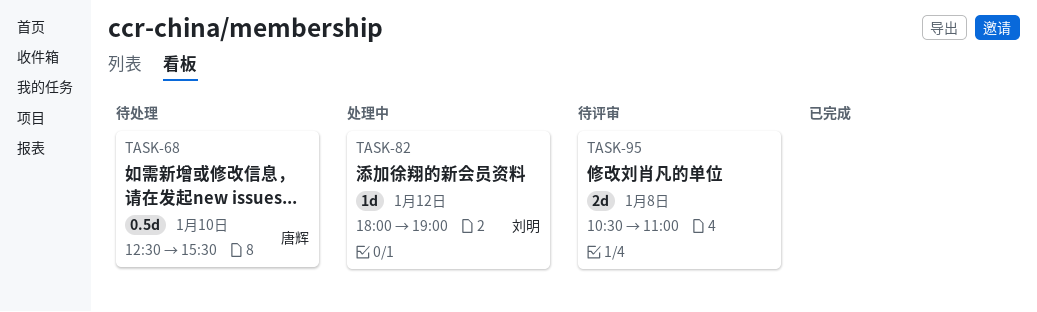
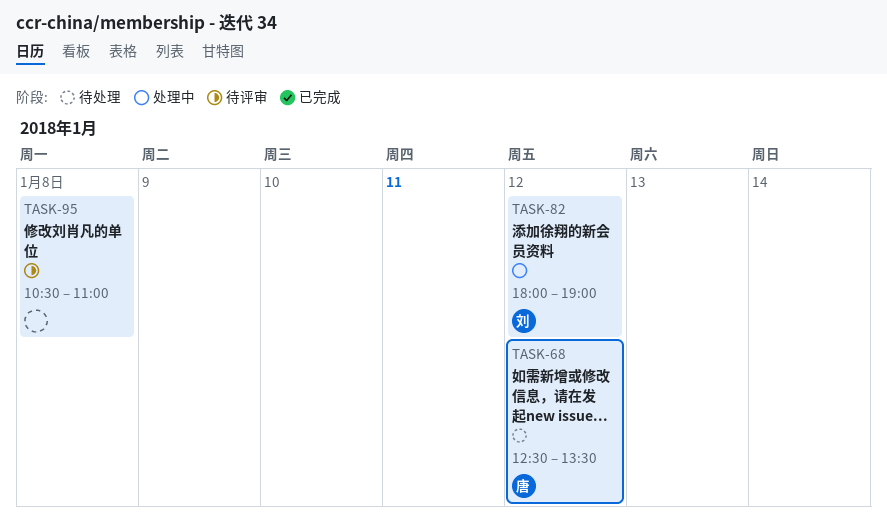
TASK-68, day: Jan 10 -> Jan 12
TASK-68, ends: 15:30 -> 13:30

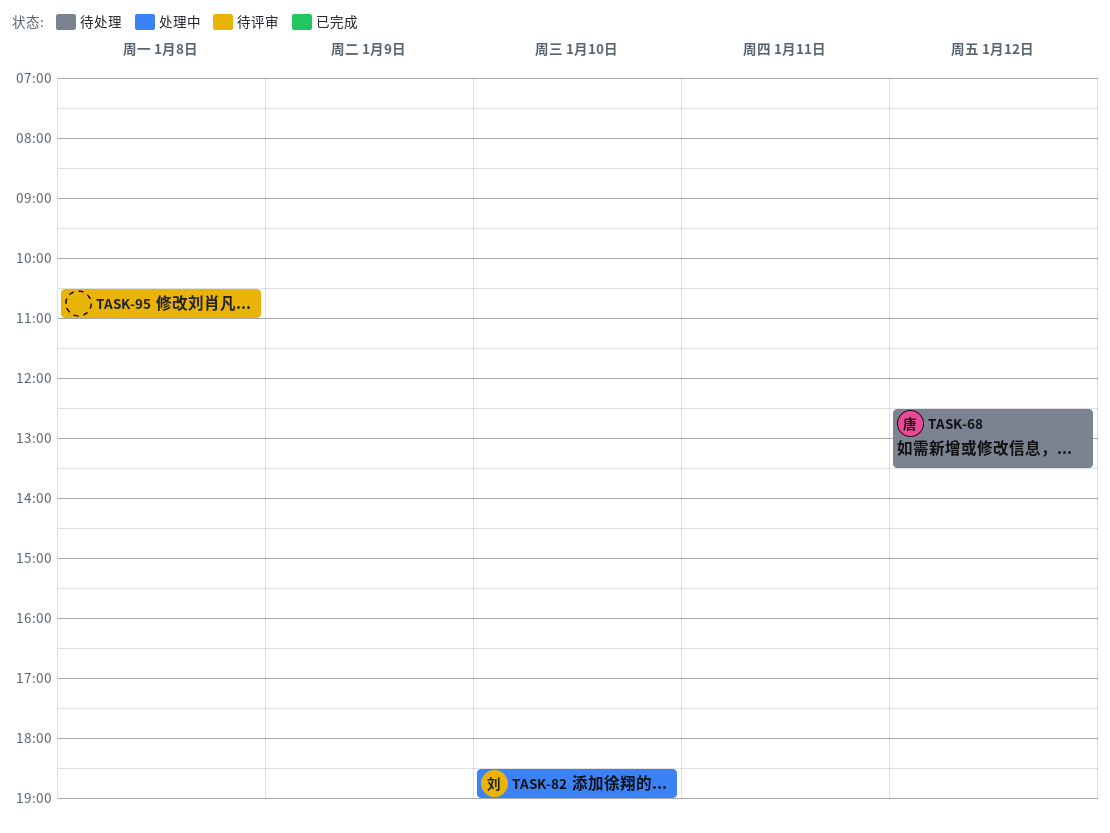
TASK-82, day: Jan 12 -> Jan 10
TASK-82, begins: 18:00 -> 18:30

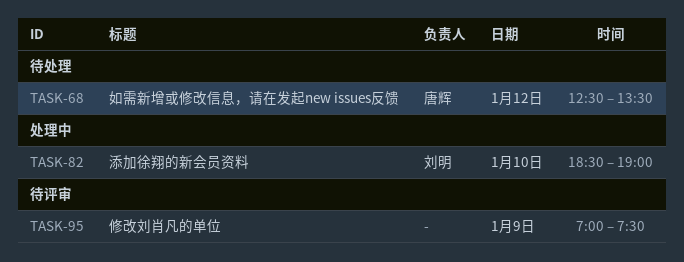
TASK-95, day: Jan 8 -> Jan 9
TASK-95, begins: 10:30 -> 07:00
TASK-95, ends: 11:00 -> 07:30

